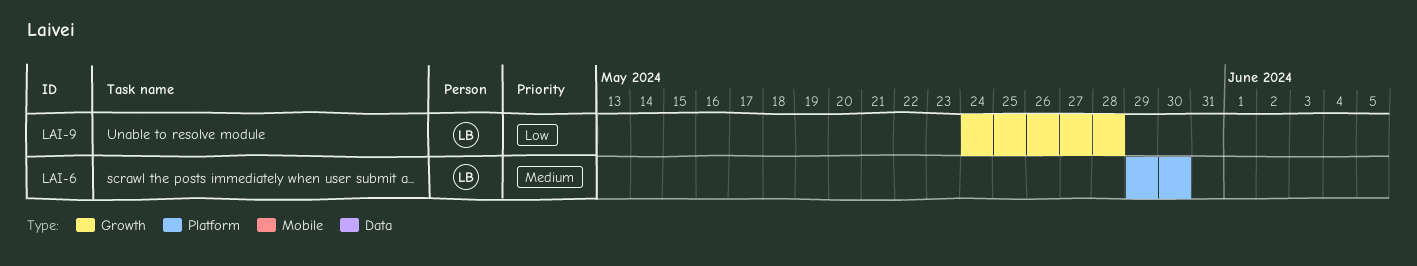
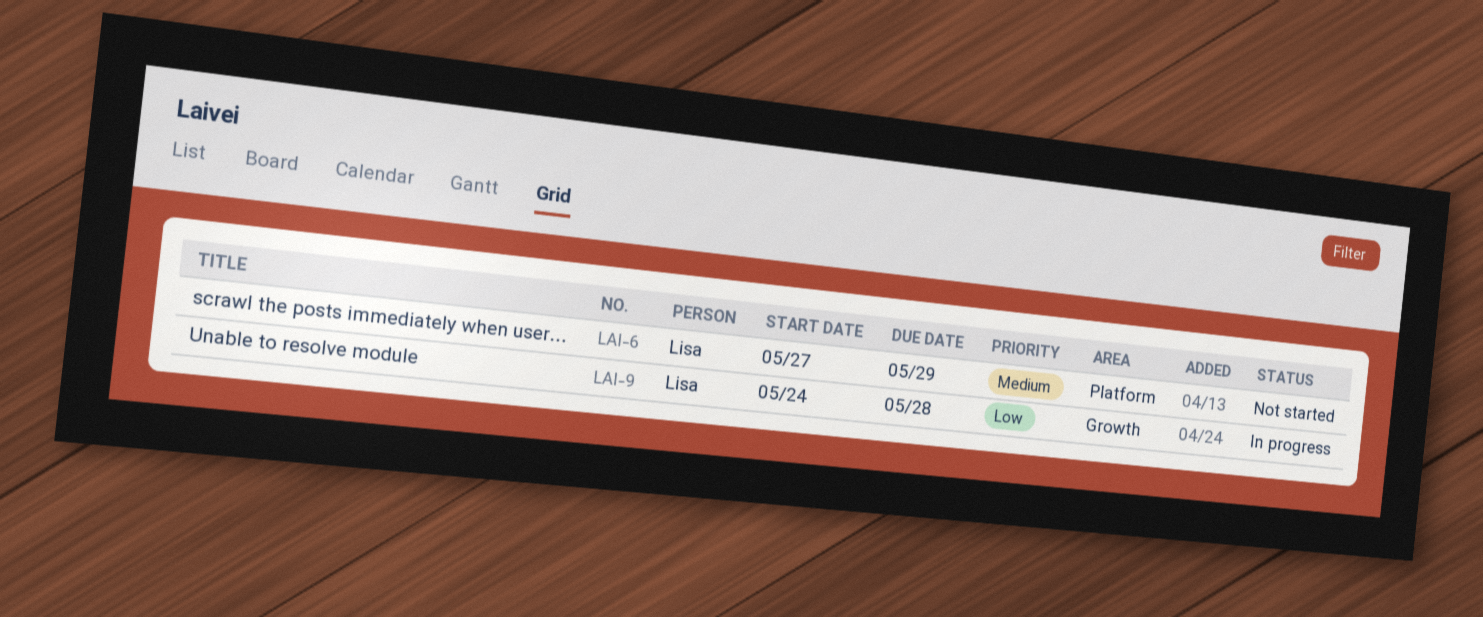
LAI-6, start: May 29 -> May 27
LAI-6, due: May 30 -> May 29

